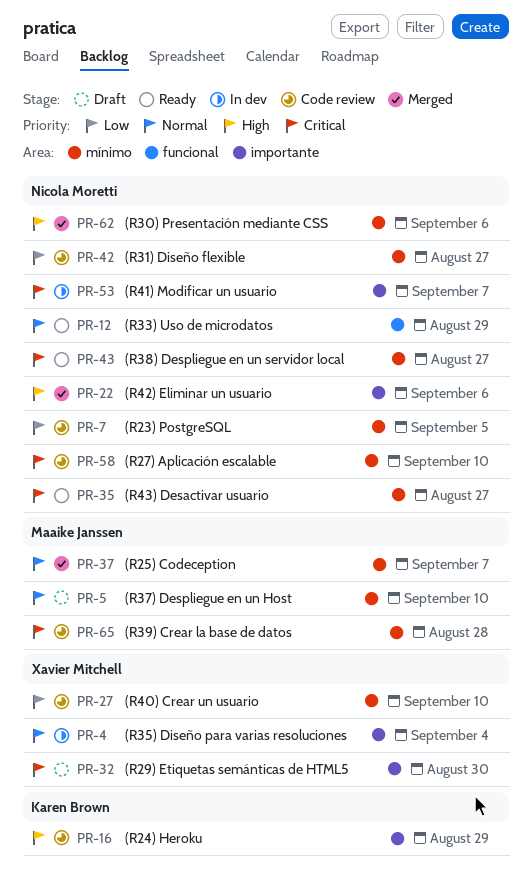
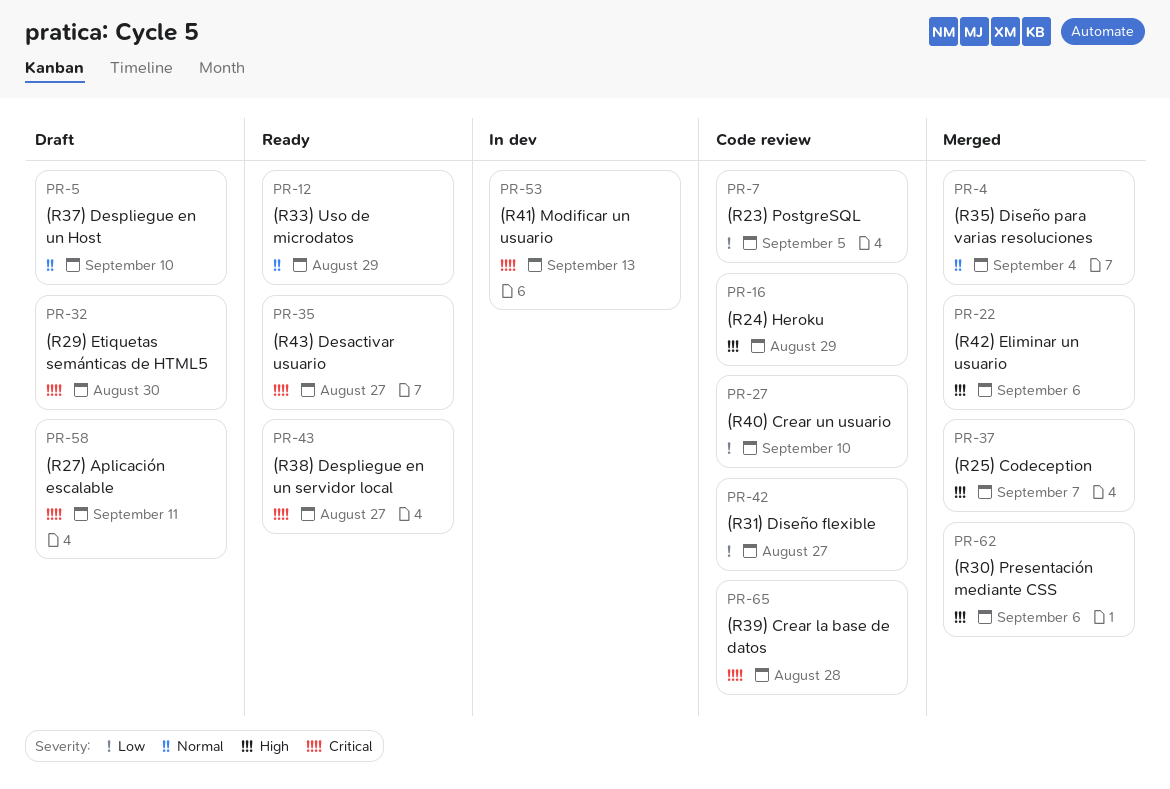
PR-4, status: In dev -> Merged
PR-37, priority: Normal -> High
PR-53, due: Sep 7 -> Sep 13
PR-58, status: Code review -> Draft
PR-58, due: Sep 10 -> Sep 11

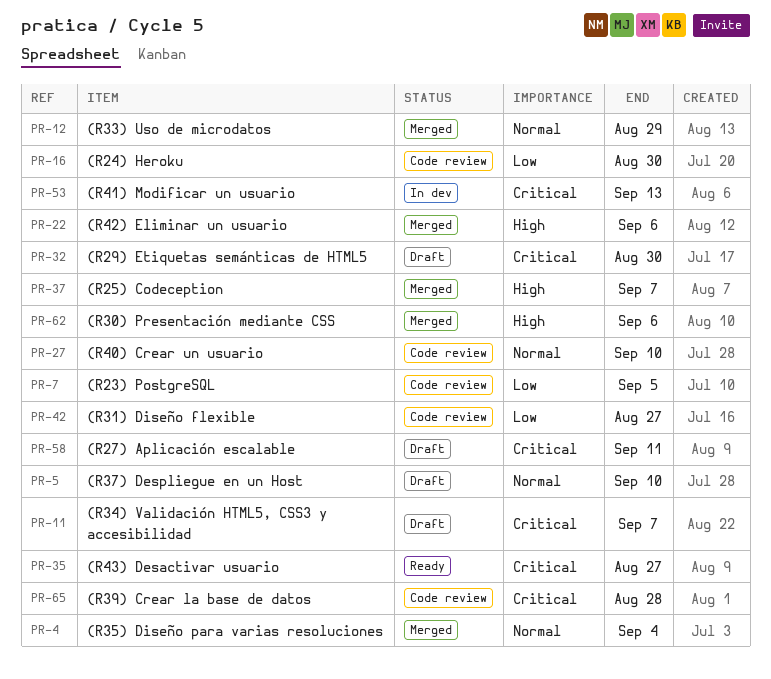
PR-11: none -> present
PR-12, status: Ready -> Merged
PR-16, priority: High -> Low
PR-16, due: Aug 29 -> Aug 30
PR-27, priority: Low -> Normal
PR-43: present -> none

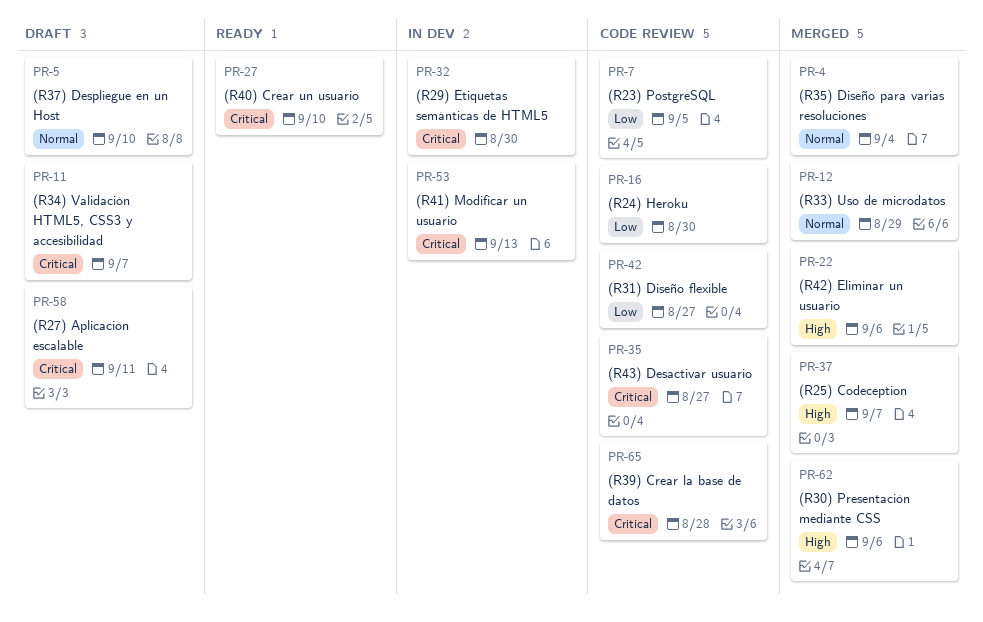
PR-27, status: Code review -> Ready
PR-27, priority: Normal -> Critical
PR-32, status: Draft -> In dev
PR-35, status: Ready -> Code review

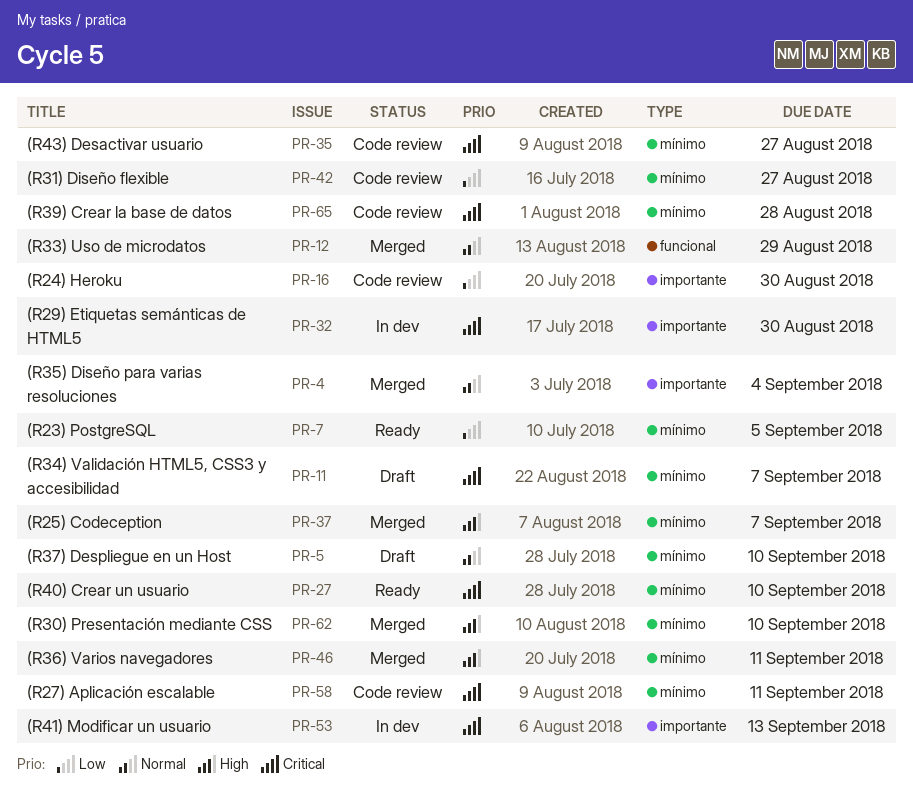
PR-7, status: Code review -> Ready
PR-22: present -> none
PR-46: none -> present
PR-58, status: Draft -> Code review
PR-62, due: Sep 6 -> Sep 10

